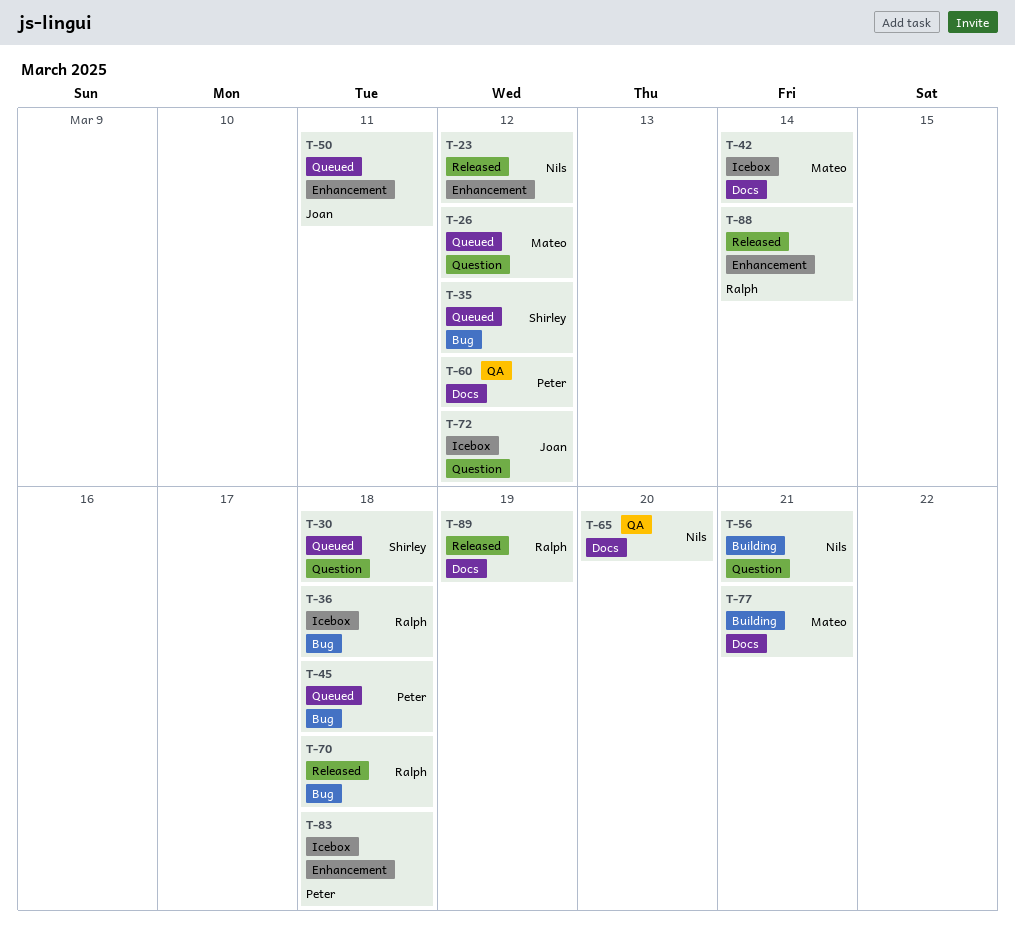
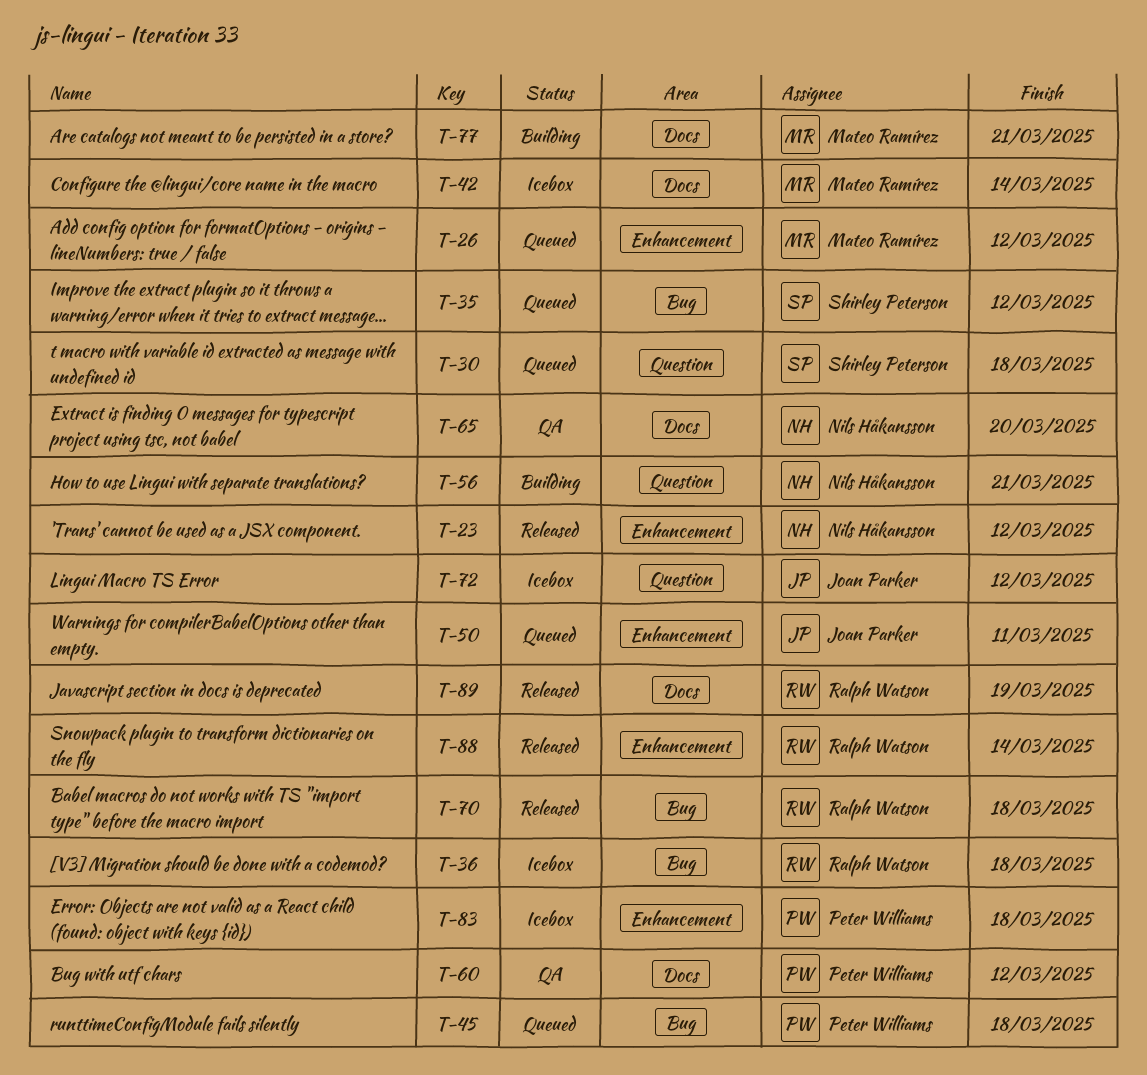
T-26, label: Question -> Enhancement

